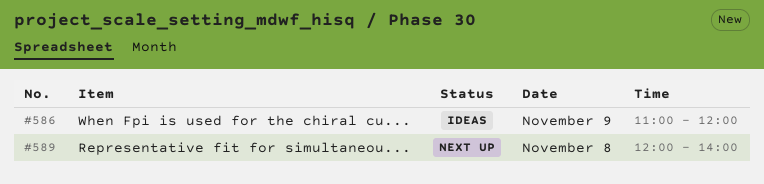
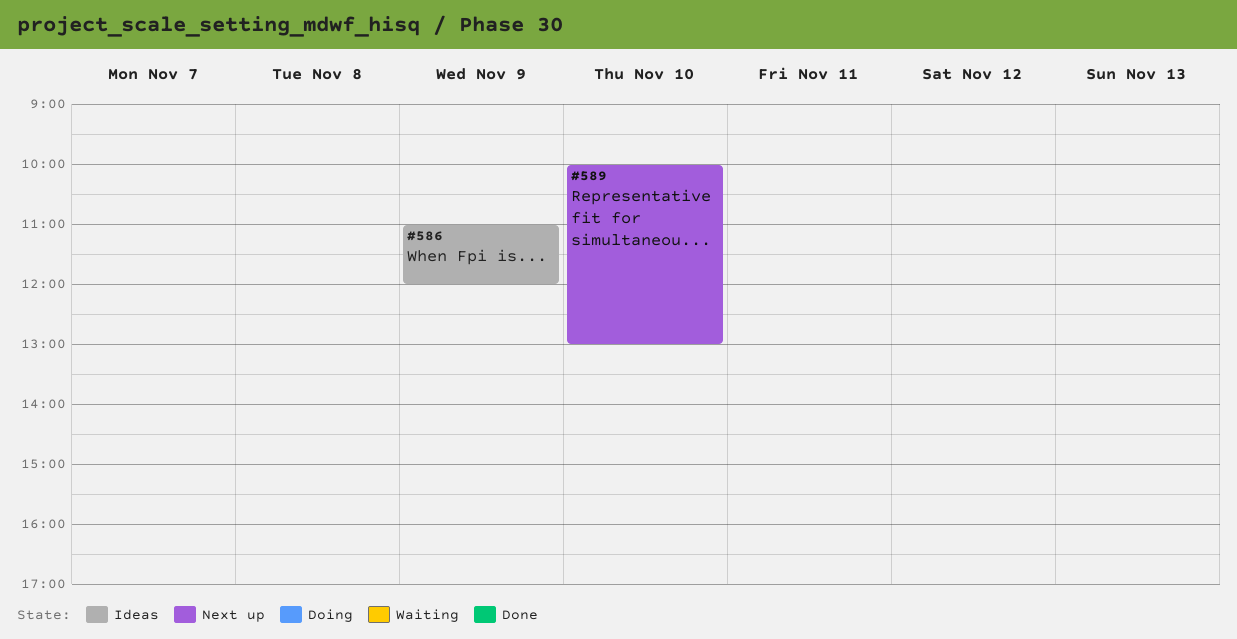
#589, day: Nov 8 -> Nov 10
#589, begins: 12:00 -> 10:00
#589, ends: 14:00 -> 13:00

